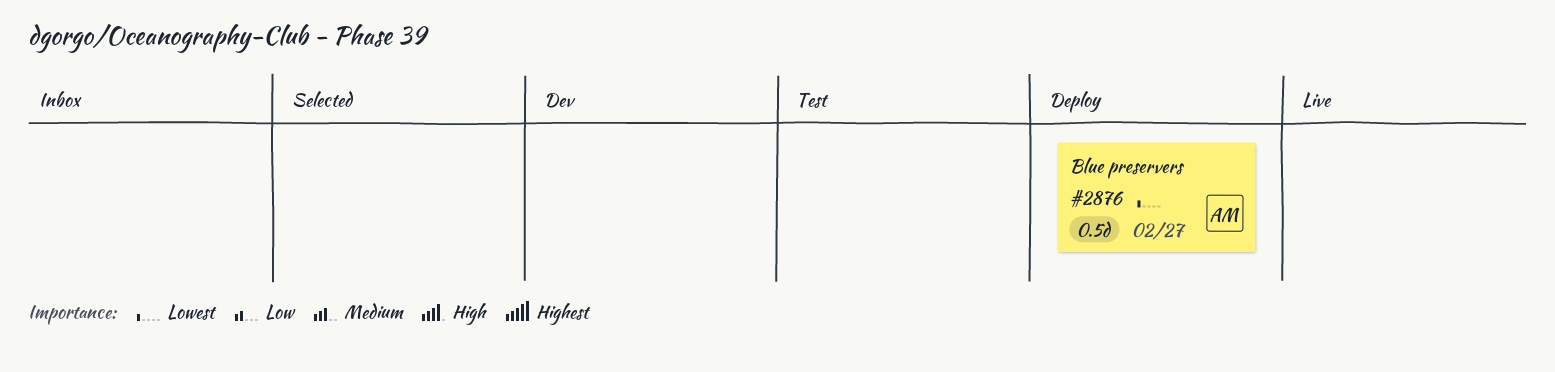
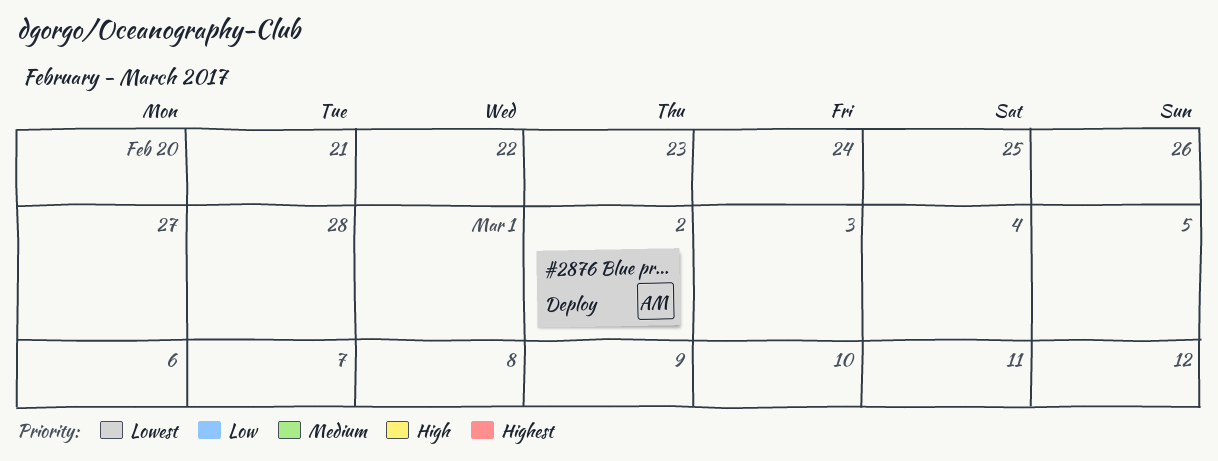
#2876, due: Feb 27 -> Mar 2

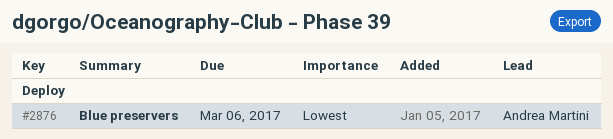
#2876, due: Mar 2 -> Mar 6

